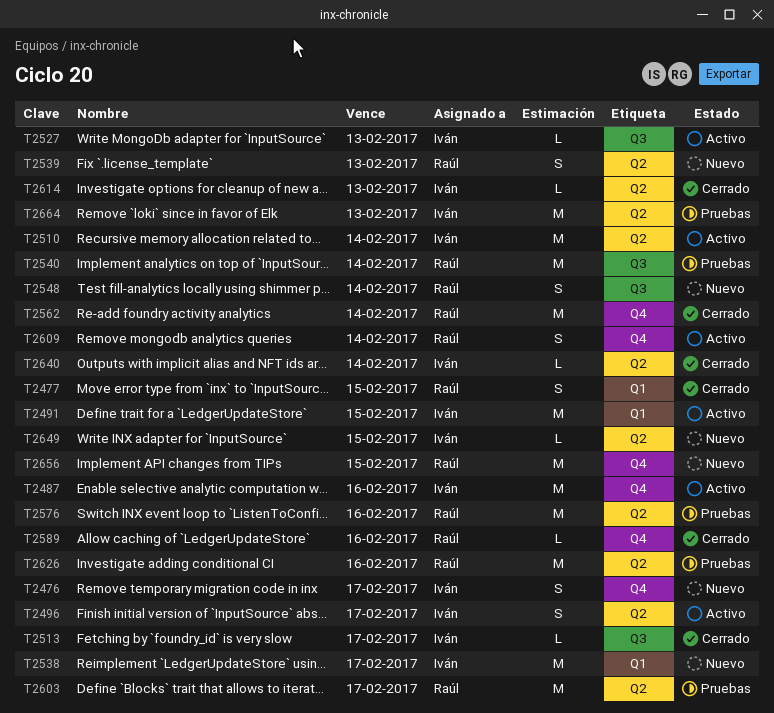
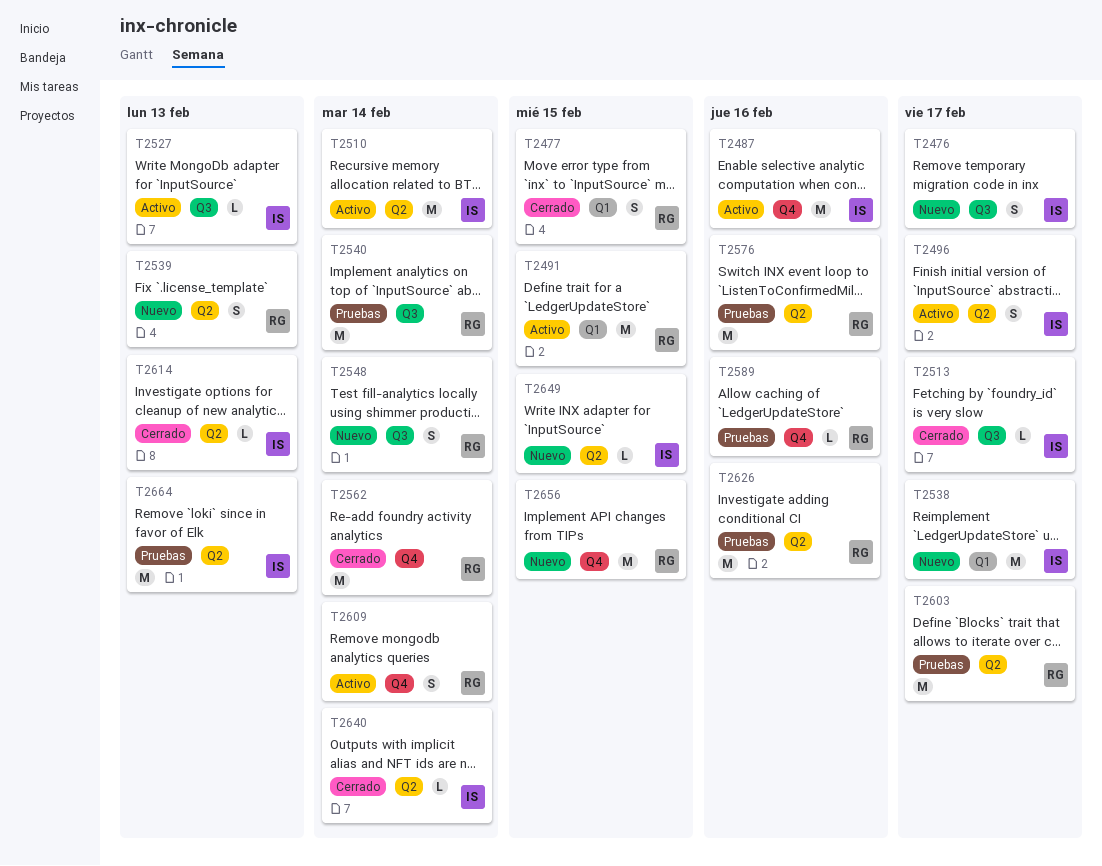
T2476, label: Q4 -> Q3
T2491, owner: Iván -> Raúl
T2589, status: Cerrado -> Pruebas

